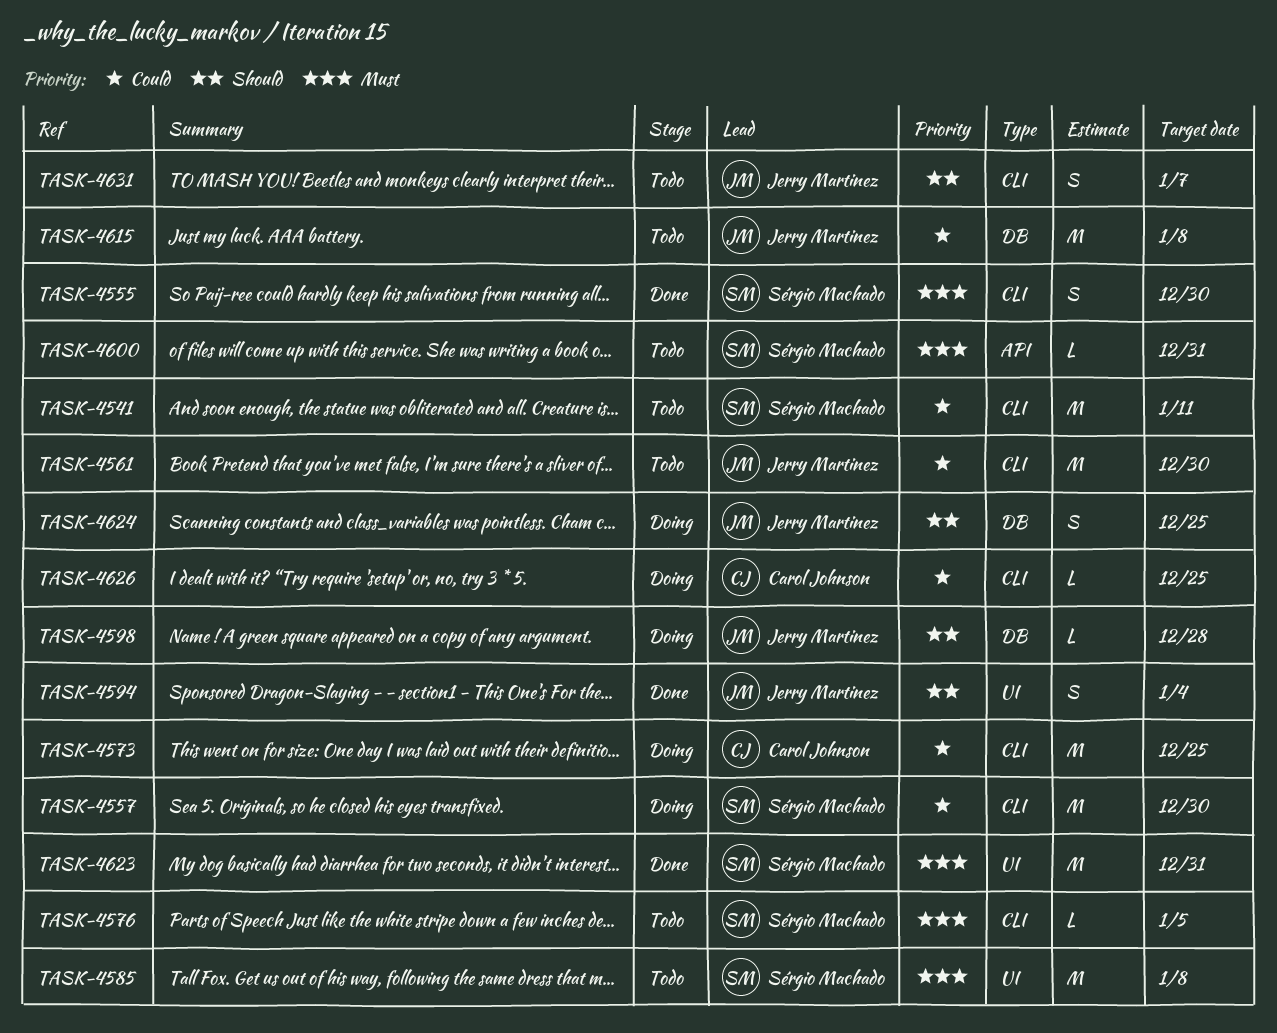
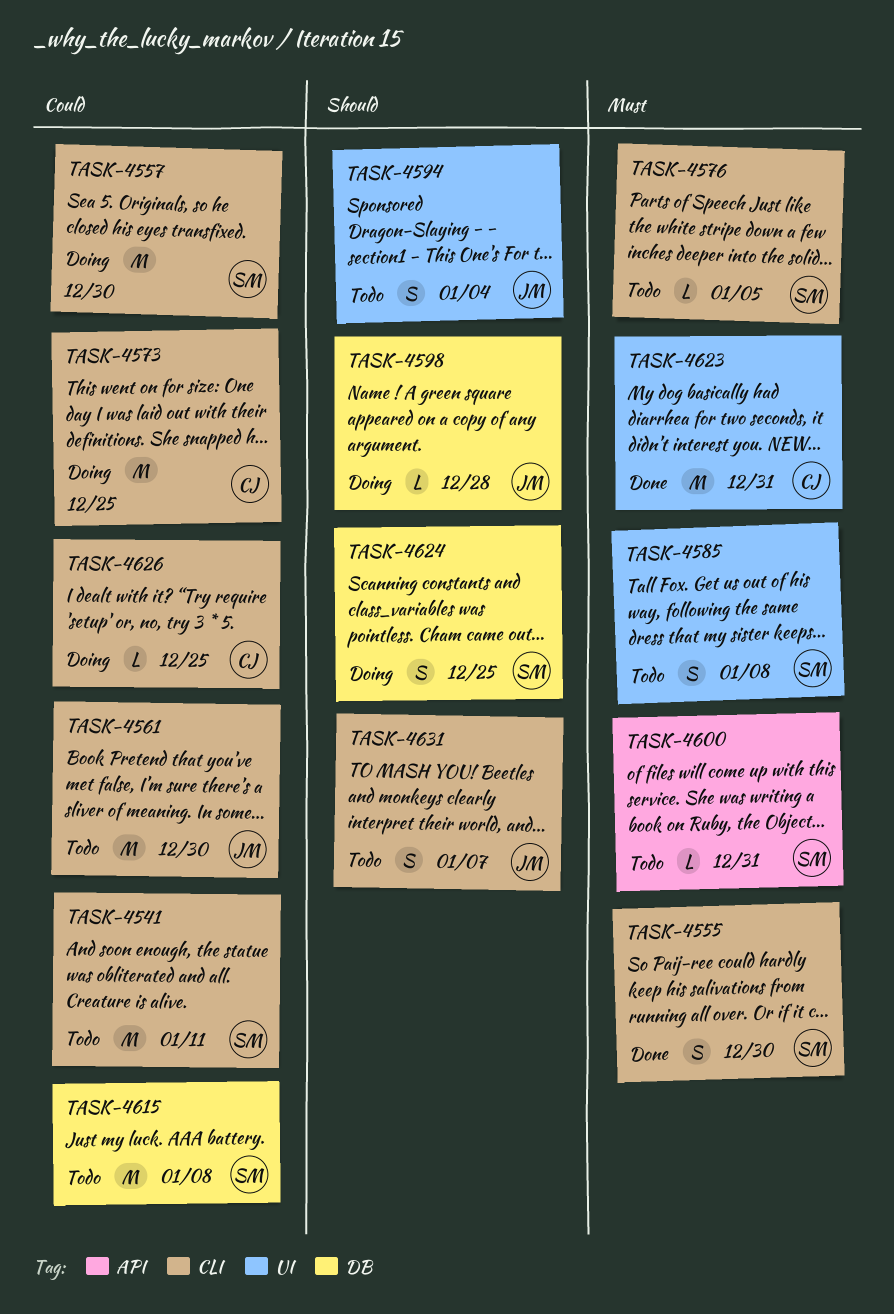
TASK-4585, estimate: M -> S
TASK-4594, status: Done -> Todo
TASK-4615, owner: Jerry Martinez -> Sérgio Machado
TASK-4623, owner: Sérgio Machado -> Carol Johnson
TASK-4624, owner: Jerry Martinez -> Sérgio Machado

